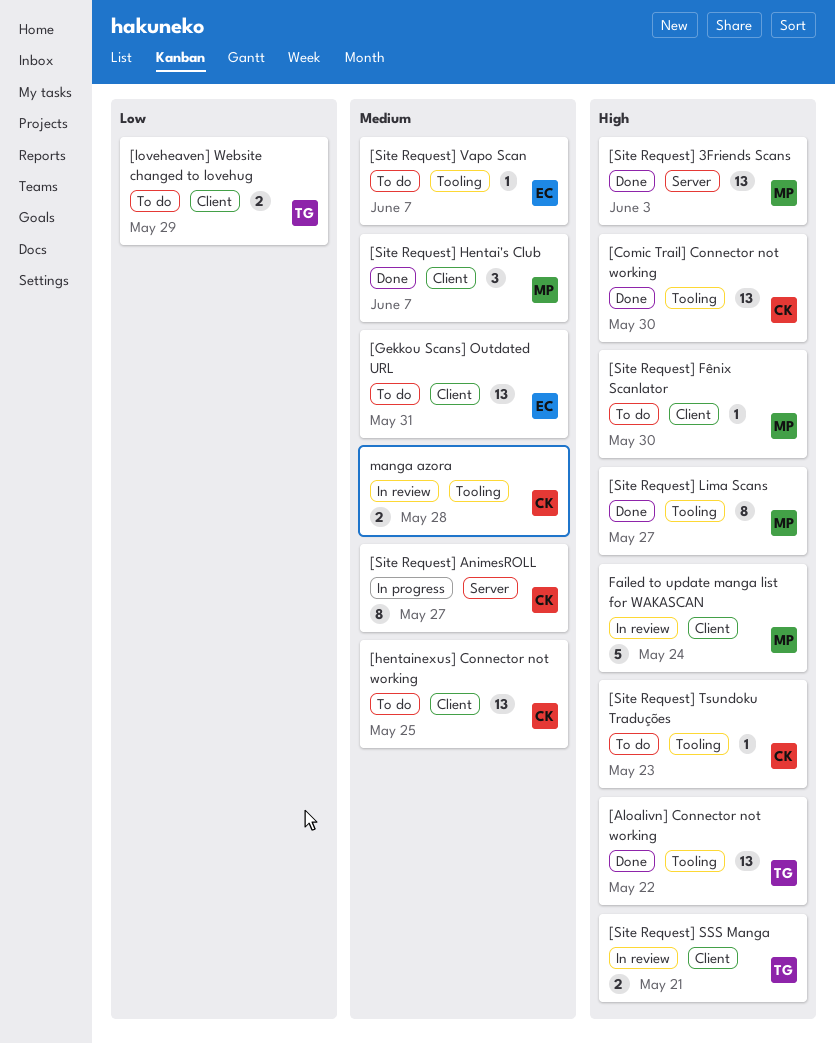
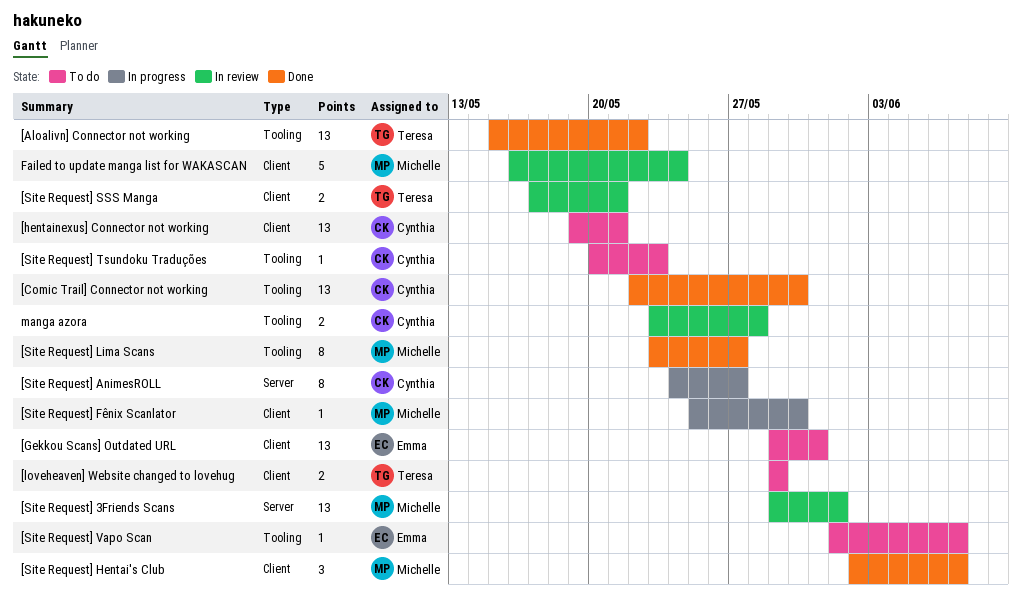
[hentainexus] Connector not working, due: May 25 -> May 21
[Site Request] 3Friends Scans, status: Done -> In review
[Site Request] 3Friends Scans, due: Jun 3 -> Jun 1
[Site Request] Fênix Scanlator, status: To do -> In progress

